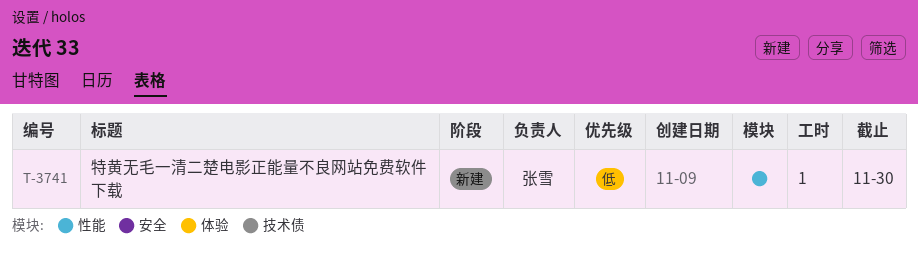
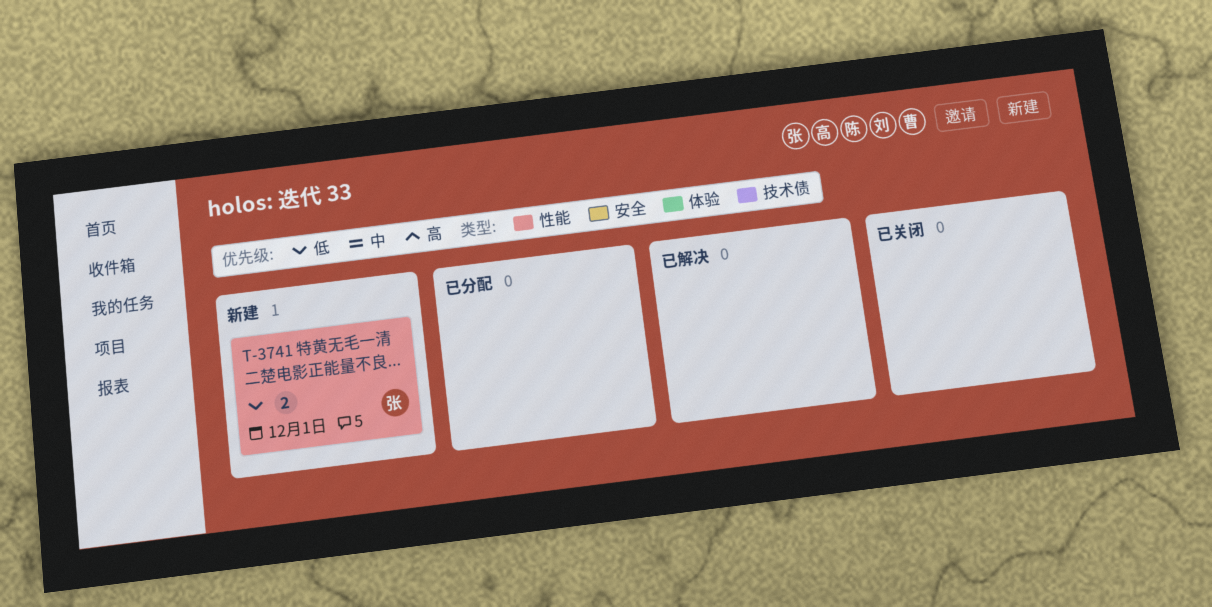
T-3741, estimate: 1 -> 2
T-3741, due: Nov 30 -> Dec 1

